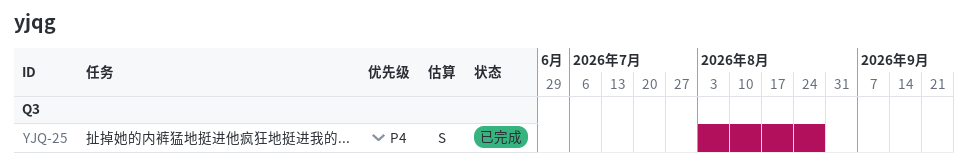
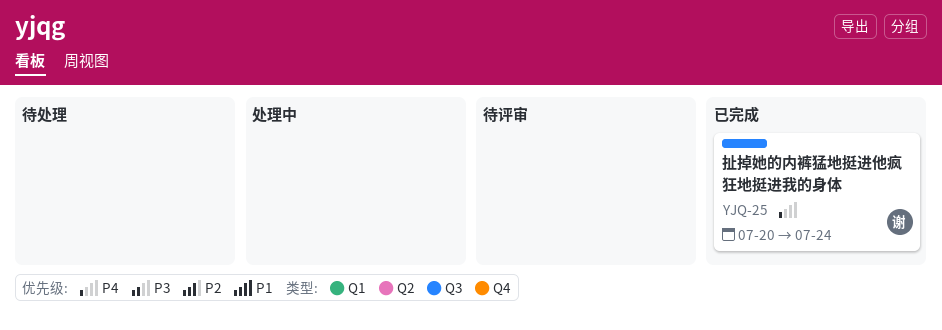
YJQ-25, start: Aug 3 -> Jul 20
YJQ-25, due: Aug 28 -> Jul 24

